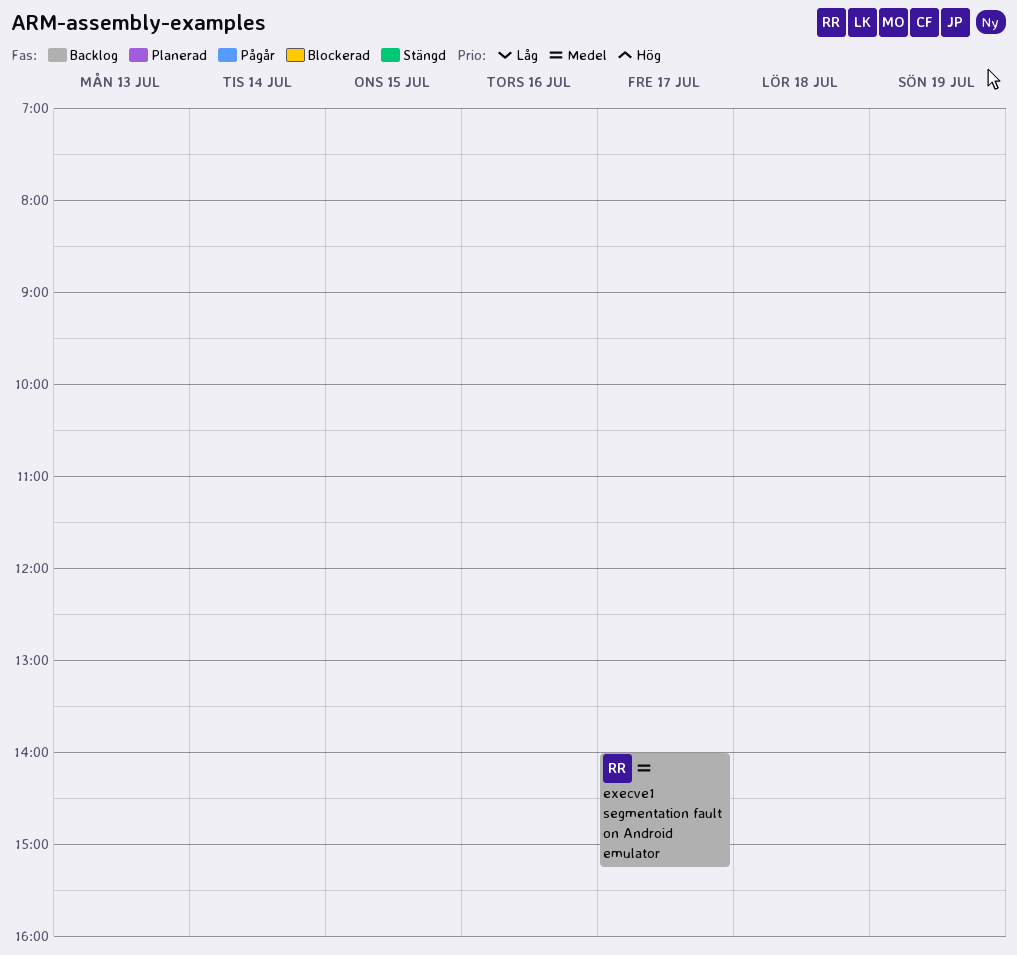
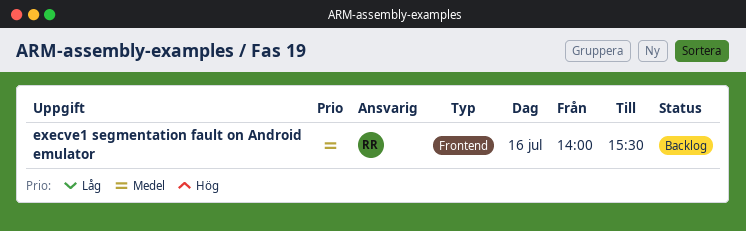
execve1 segmentation fault on Android emulator, day: Jul 17 -> Jul 16
execve1 segmentation fault on Android emulator, ends: 15:15 -> 15:30

